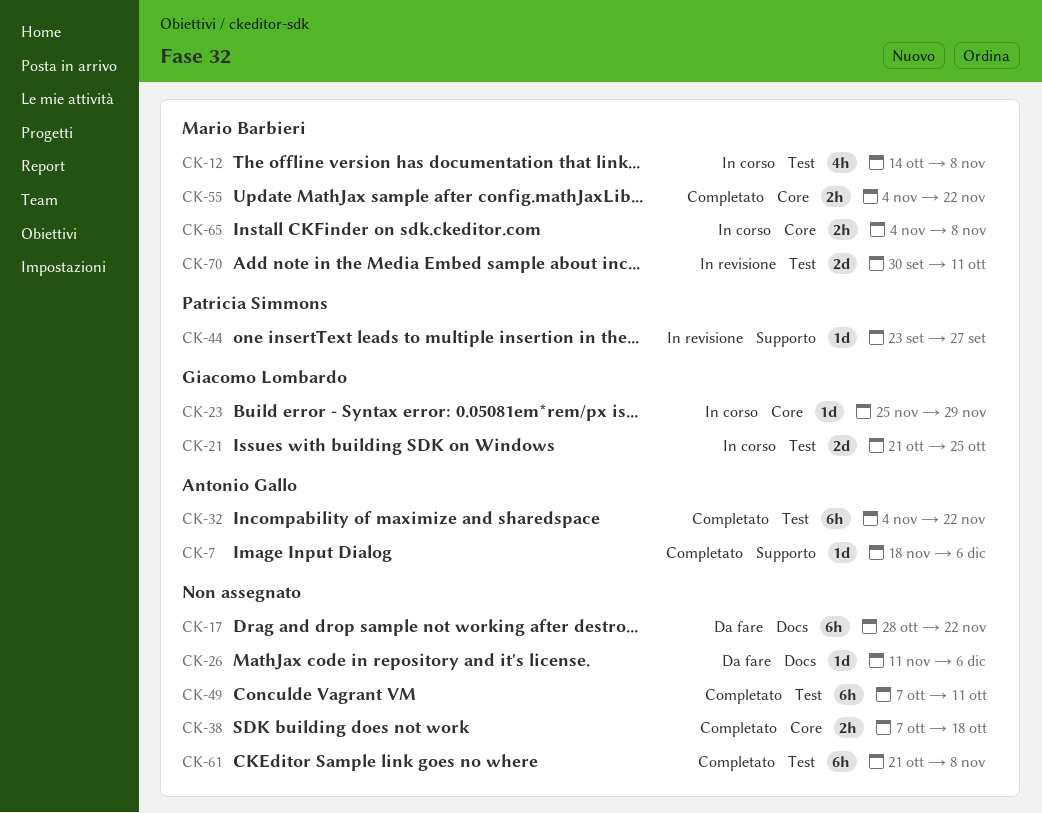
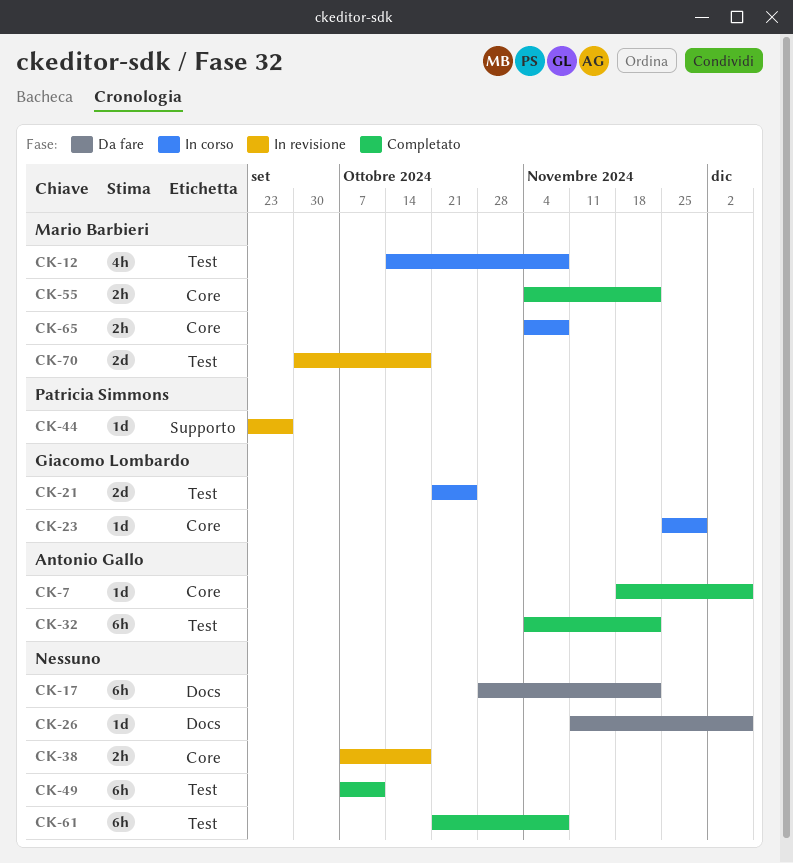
CK-7, label: Supporto -> Core
CK-38, status: Completato -> In revisione
CK-70, due: Oct 11 -> Oct 18

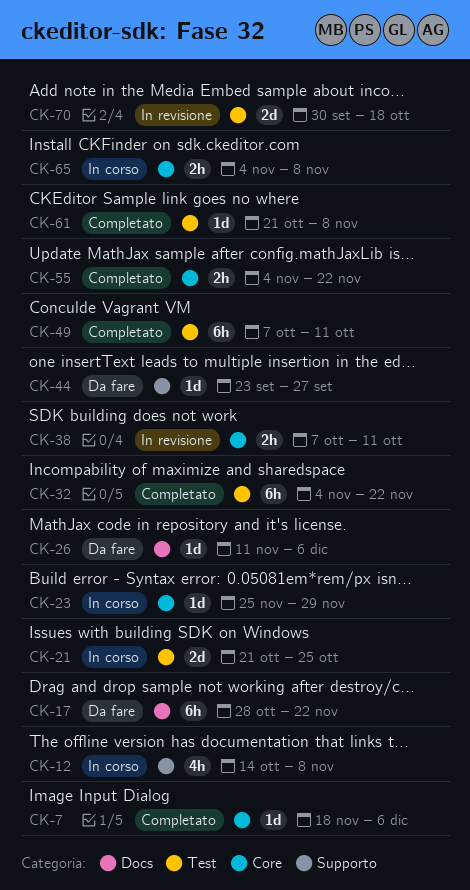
CK-12, label: Test -> Supporto
CK-38, due: Oct 18 -> Oct 11
CK-44, status: In revisione -> Da fare
CK-61, estimate: 6h -> 1d

